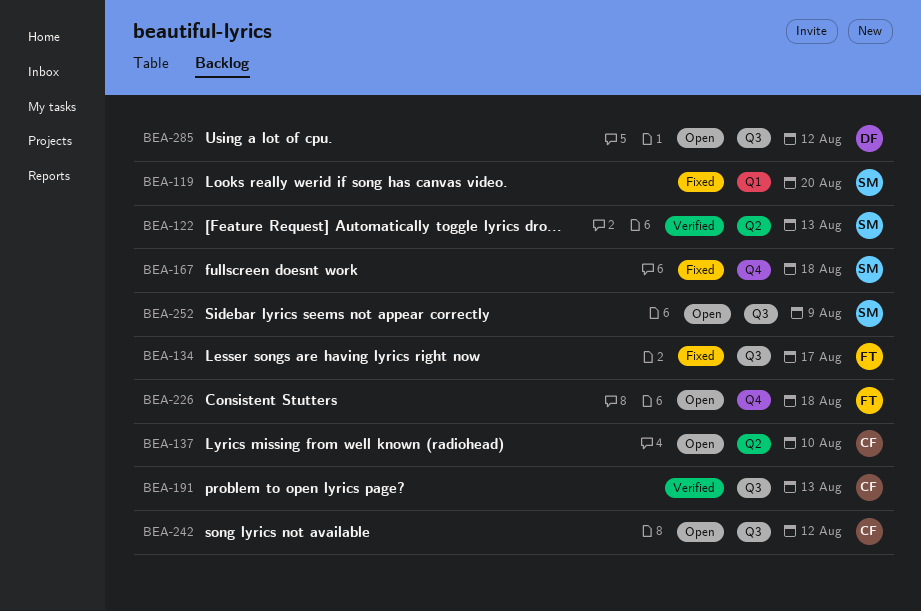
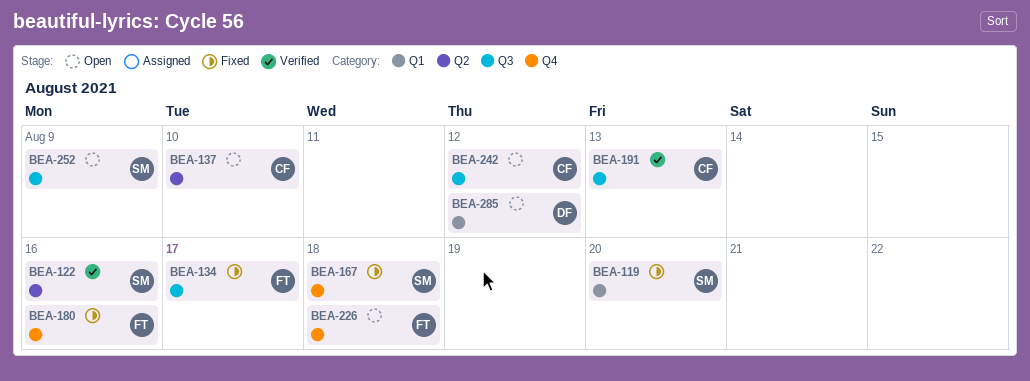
BEA-122, due: Aug 13 -> Aug 16
BEA-180: none -> present
BEA-285, label: Q3 -> Q1

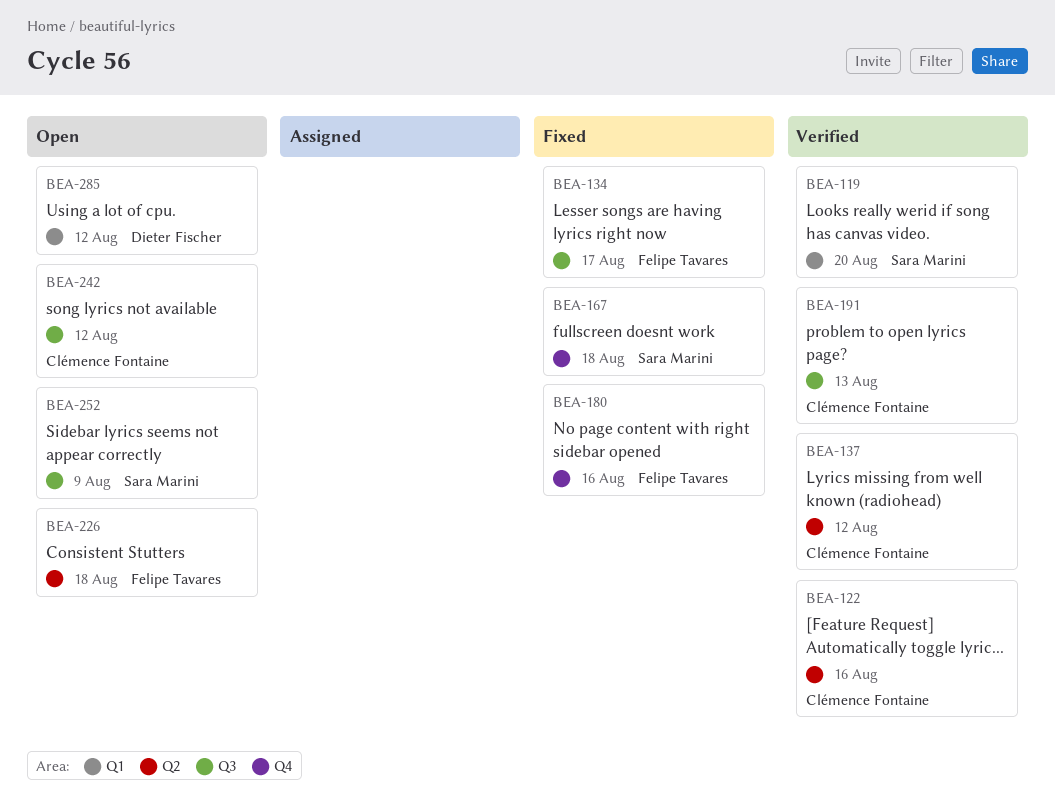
BEA-119, status: Fixed -> Verified
BEA-122, owner: Sara Marini -> Clémence Fontaine
BEA-137, status: Open -> Verified
BEA-137, due: Aug 10 -> Aug 12
BEA-226, label: Q4 -> Q2

